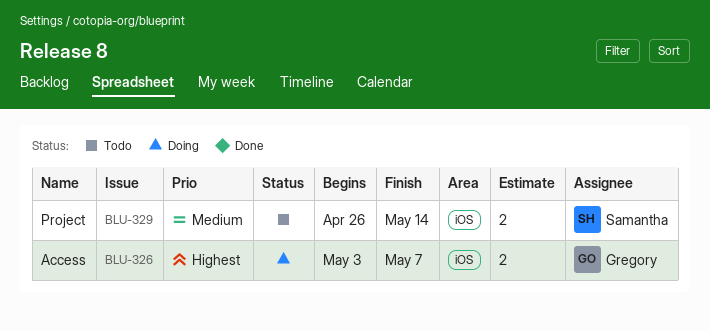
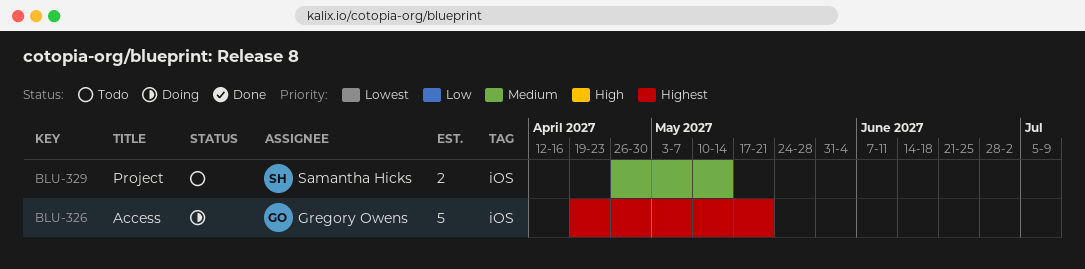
BLU-326, estimate: 2 -> 5
BLU-326, start: May 3 -> Apr 19
BLU-326, due: May 7 -> May 21

